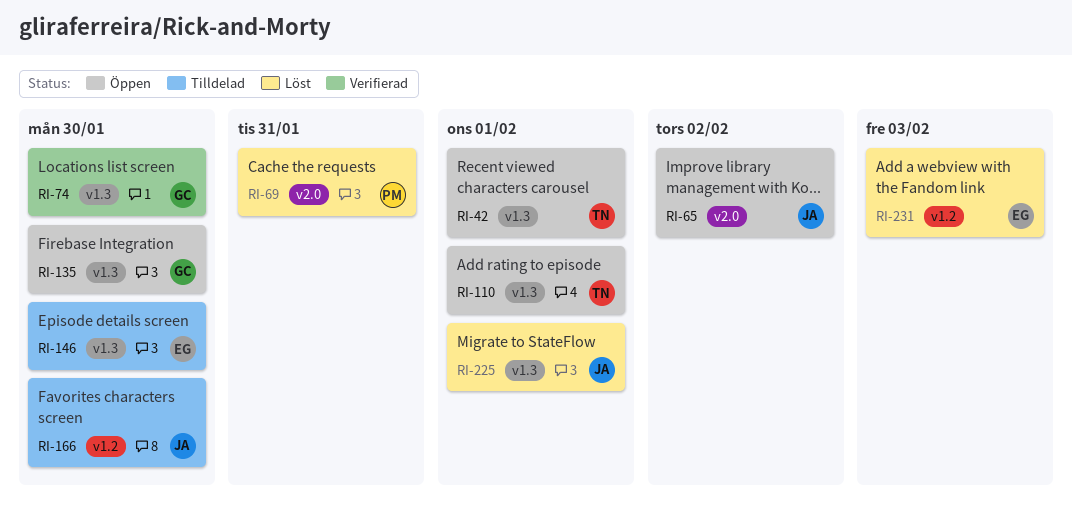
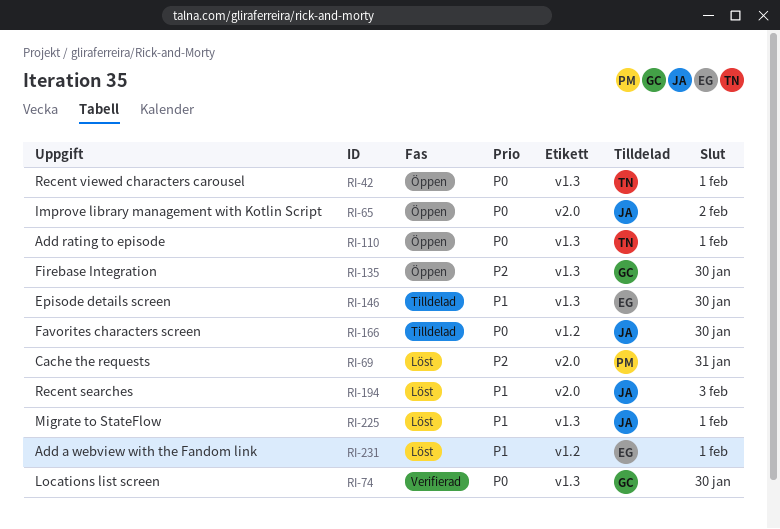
RI-194: none -> present
RI-231, due: Feb 3 -> Feb 1

